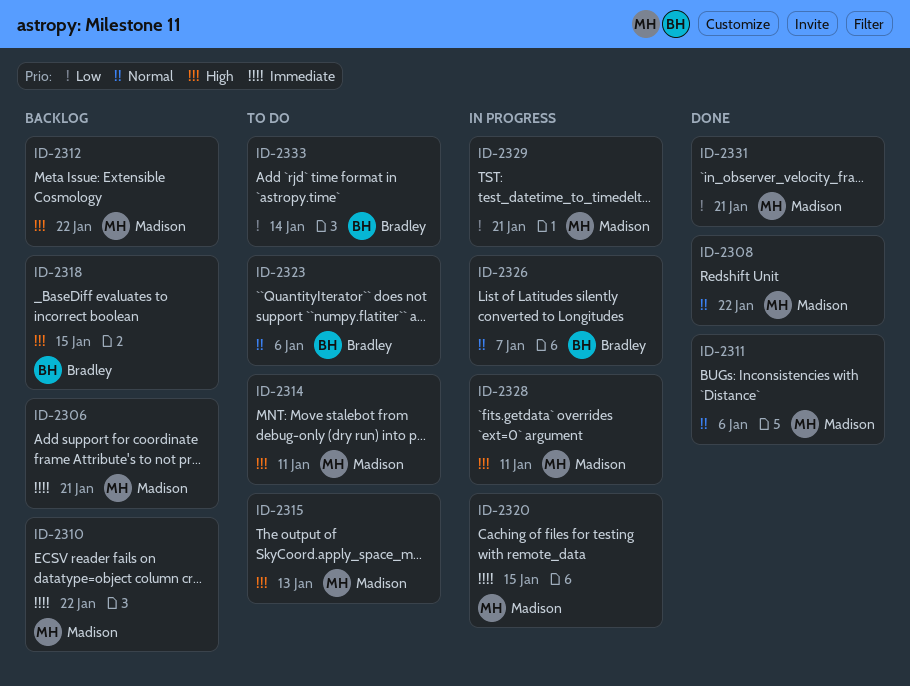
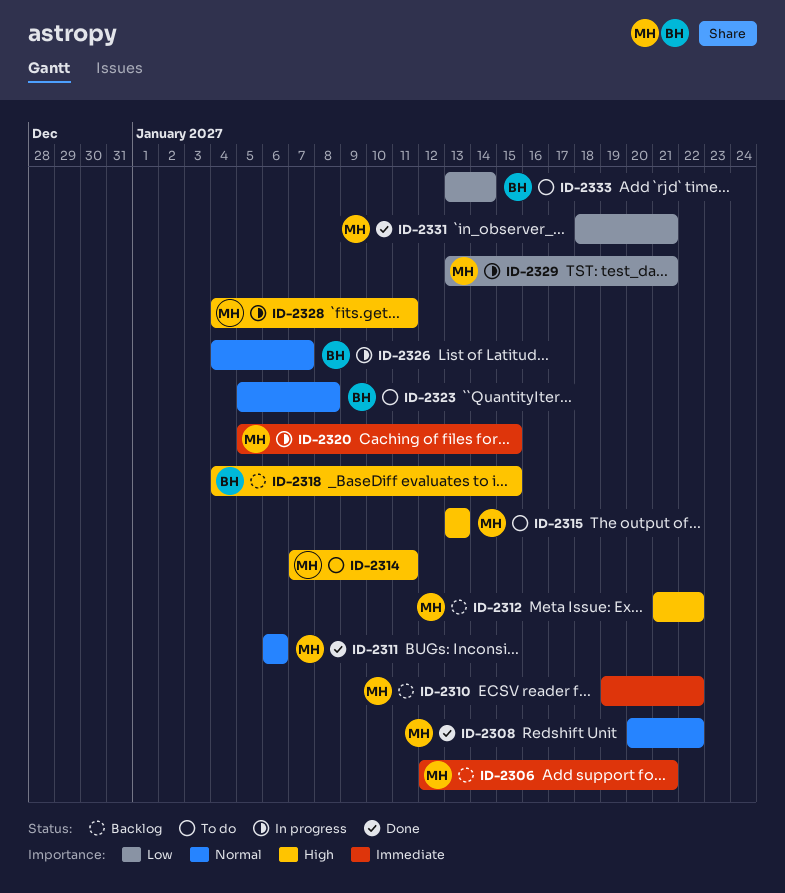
ID-2323, due: Jan 6 -> Jan 8

